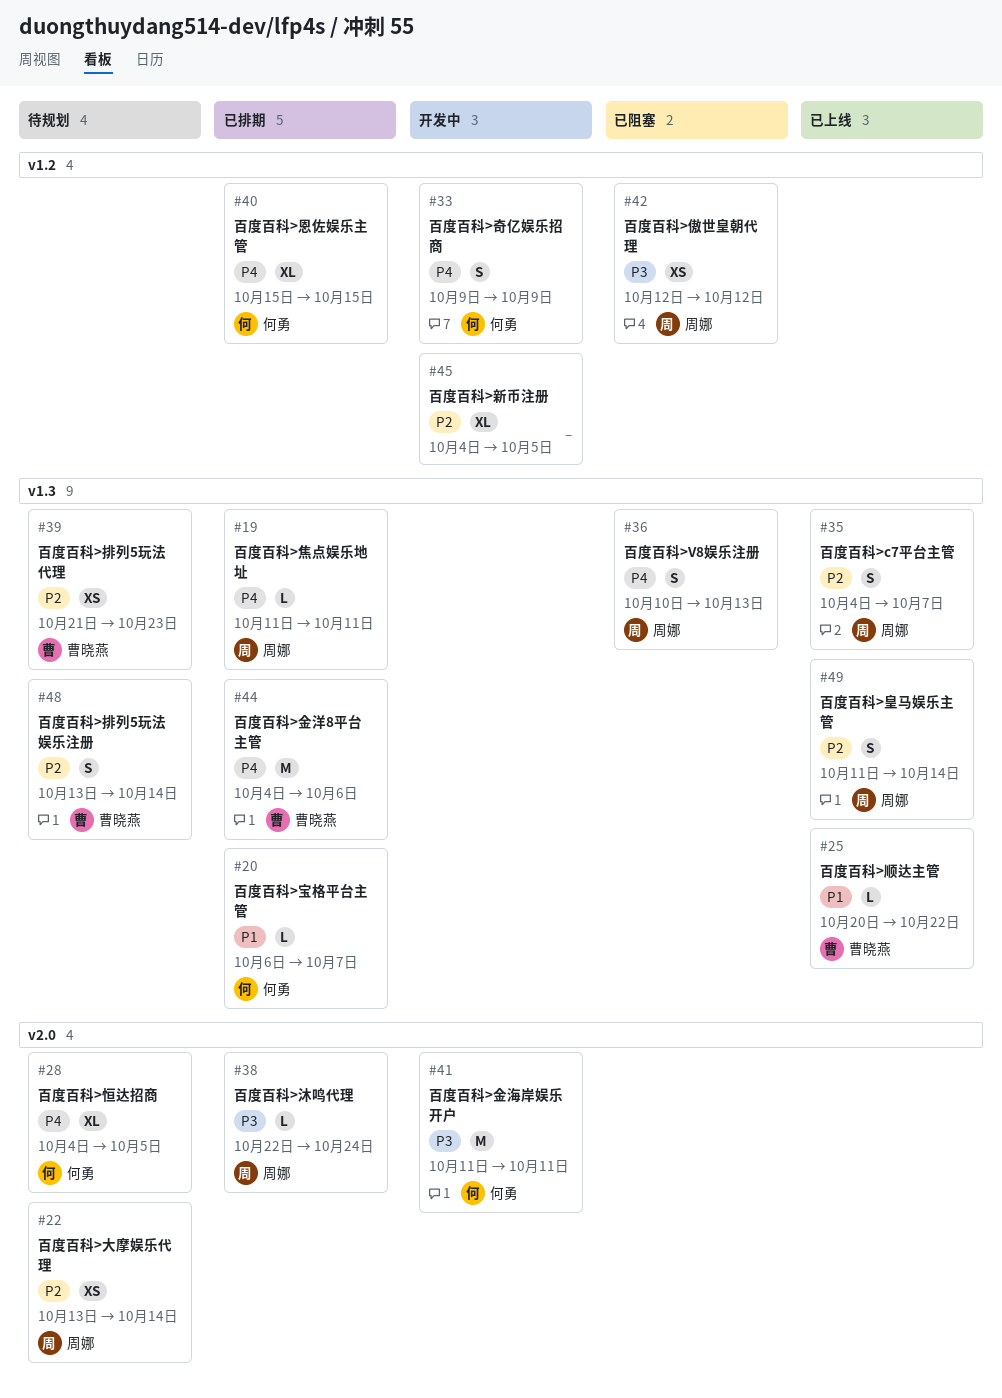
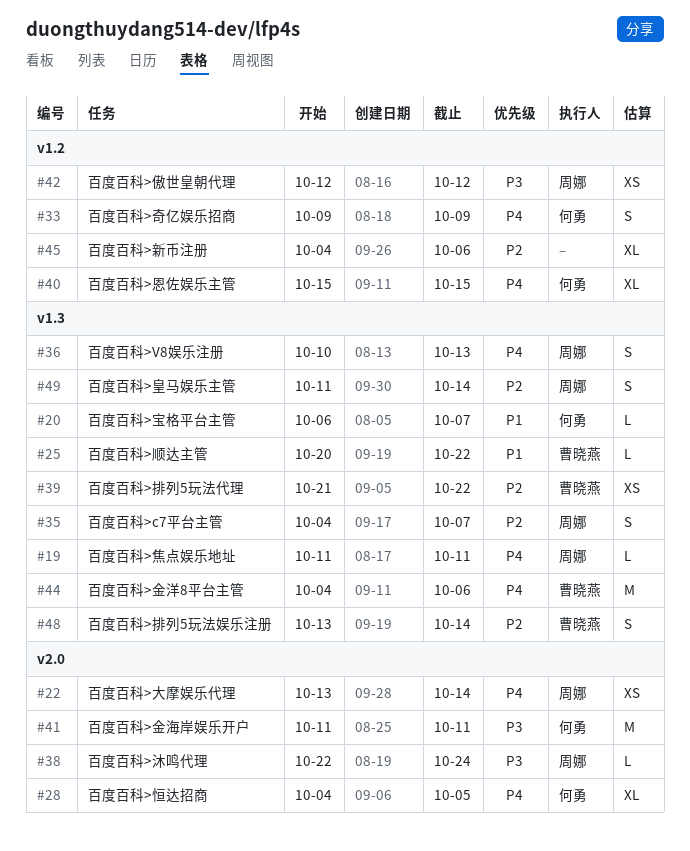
#22, priority: P2 -> P4
#39, due: Oct 23 -> Oct 22
#45, due: Oct 5 -> Oct 6

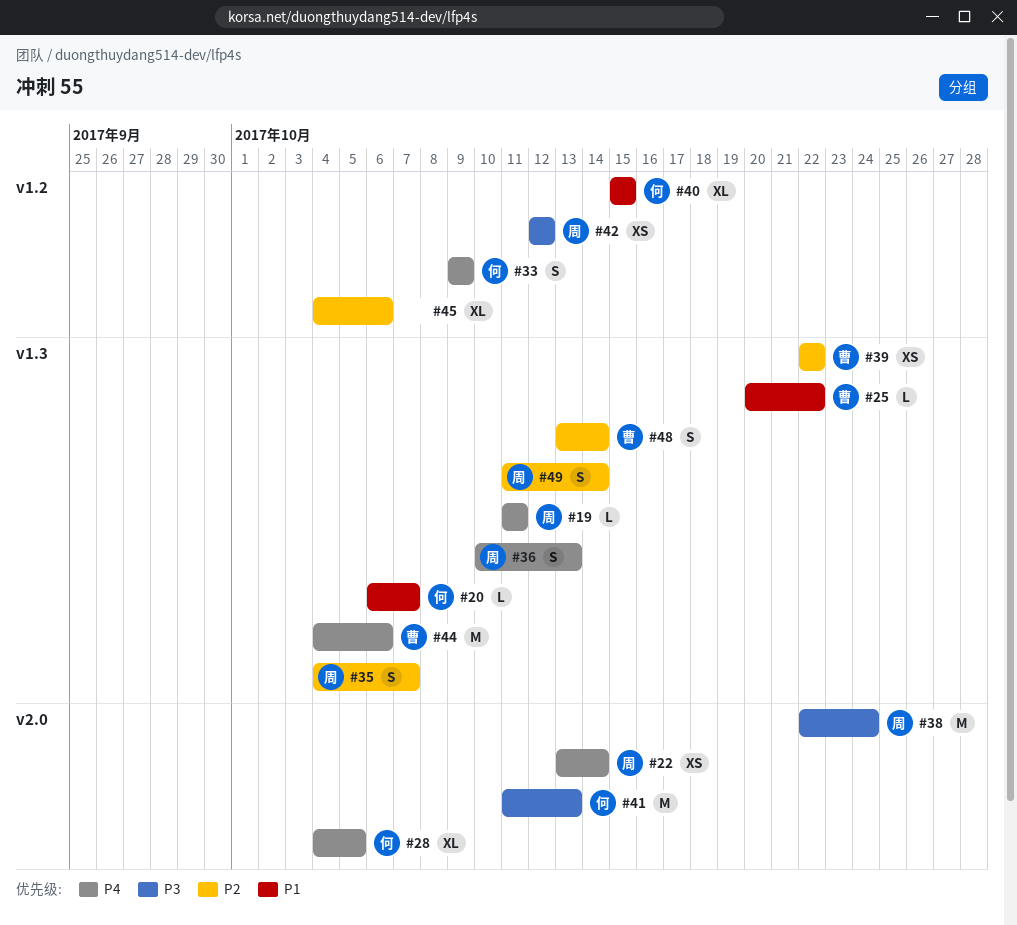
#38, estimate: L -> M
#39, start: Oct 21 -> Oct 22
#40, priority: P4 -> P1
#41, due: Oct 11 -> Oct 13

